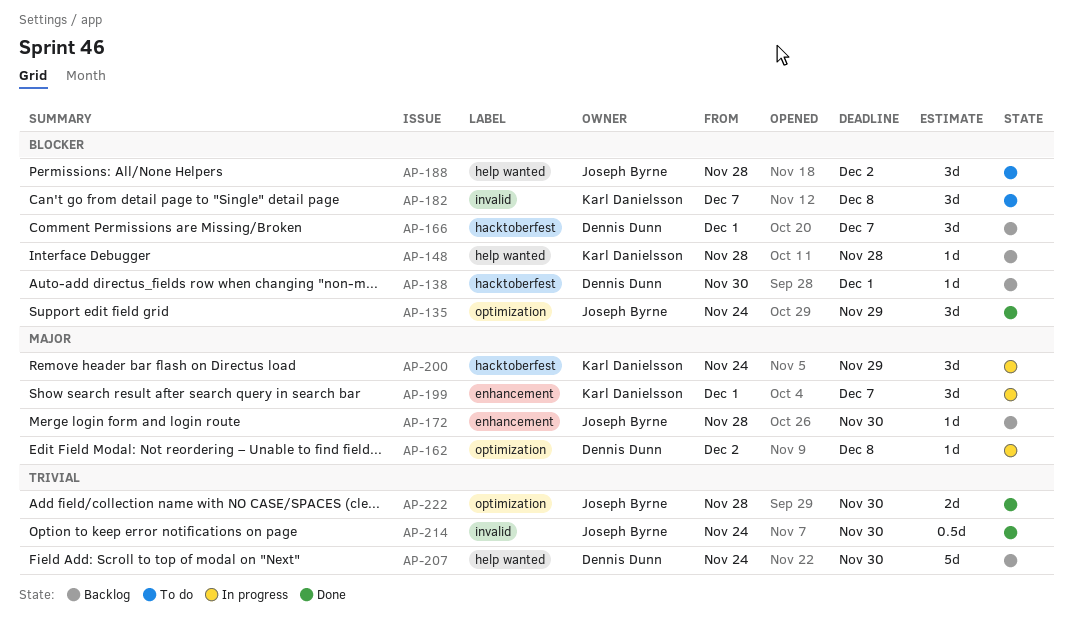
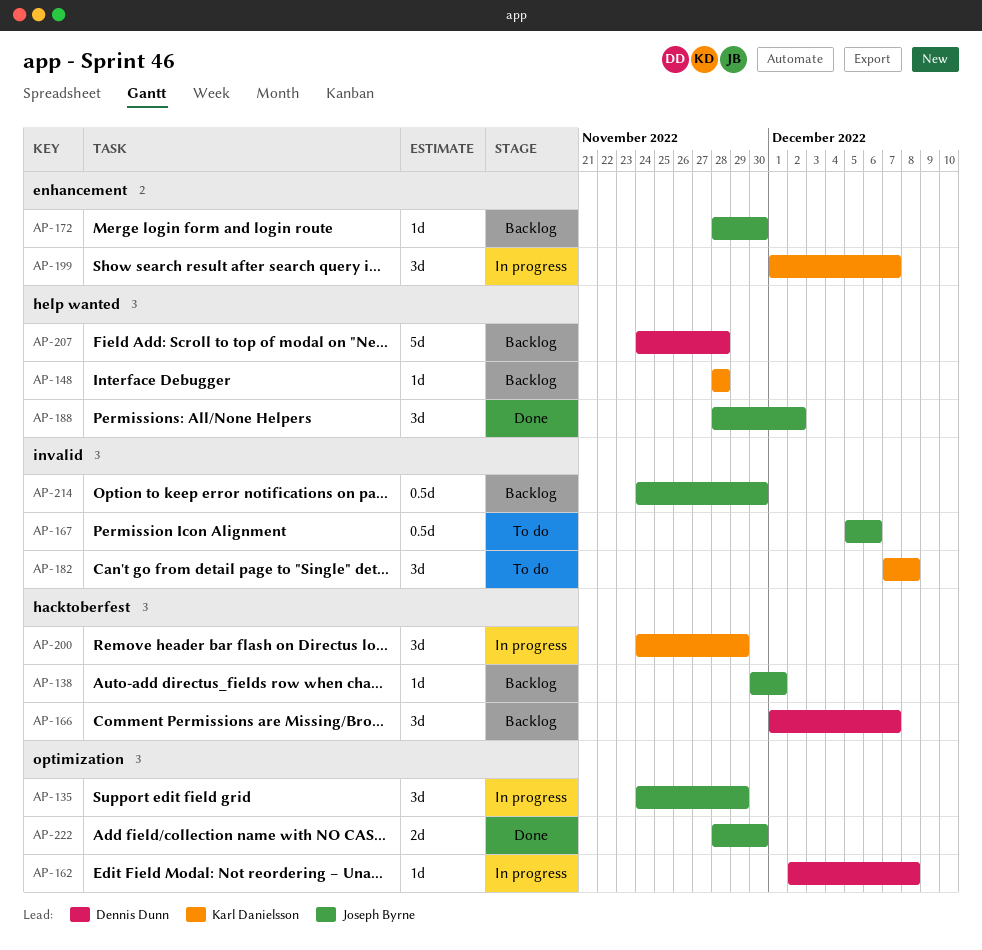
AP-135, status: Done -> In progress
AP-138, owner: Dennis Dunn -> Joseph Byrne
AP-167: none -> present
AP-188, status: To do -> Done
AP-207, due: Nov 30 -> Nov 28
AP-214, status: Done -> Backlog

